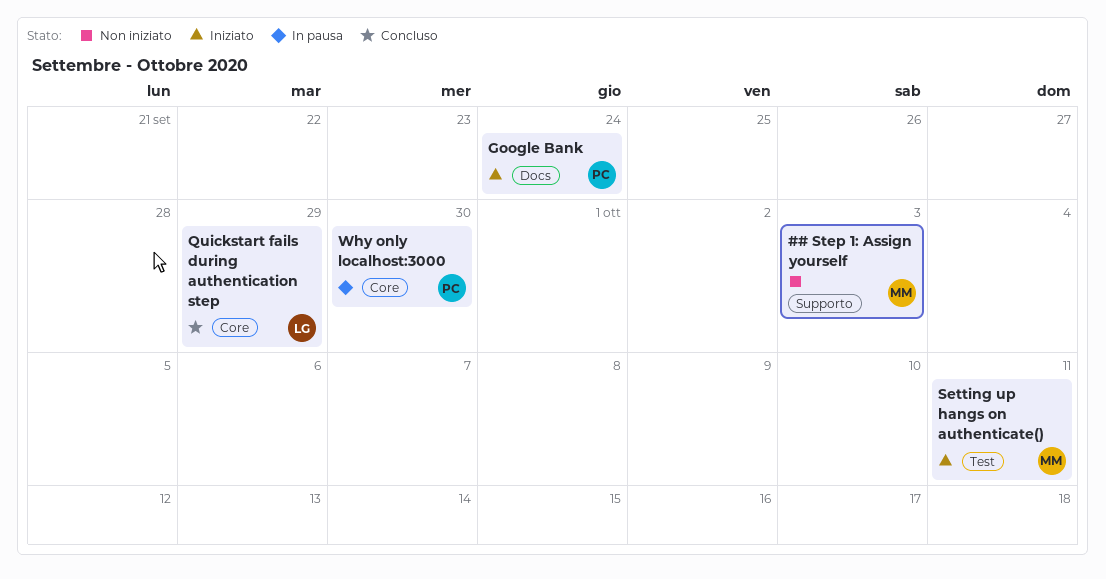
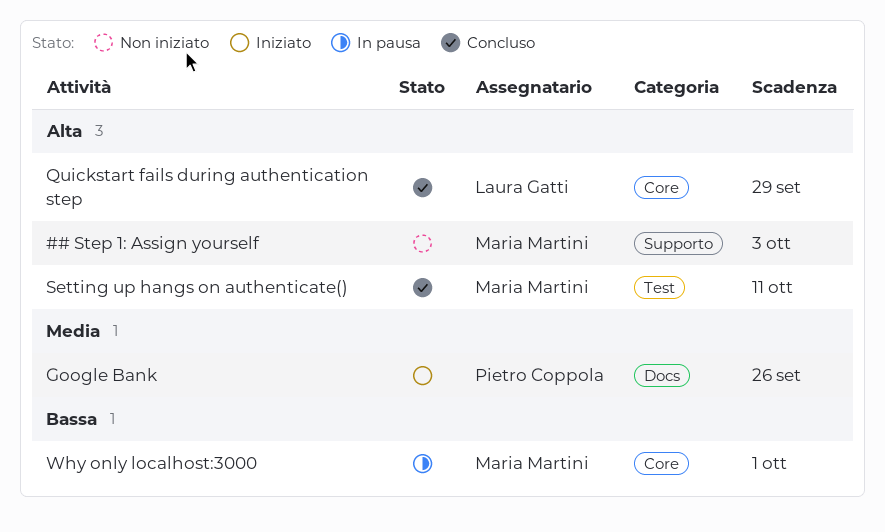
Google Bank, due: Sep 24 -> Sep 26
Setting up hangs on authenticate(), status: Iniziato -> Concluso
Why only localhost:3000, owner: Pietro Coppola -> Maria Martini
Why only localhost:3000, due: Sep 30 -> Oct 1

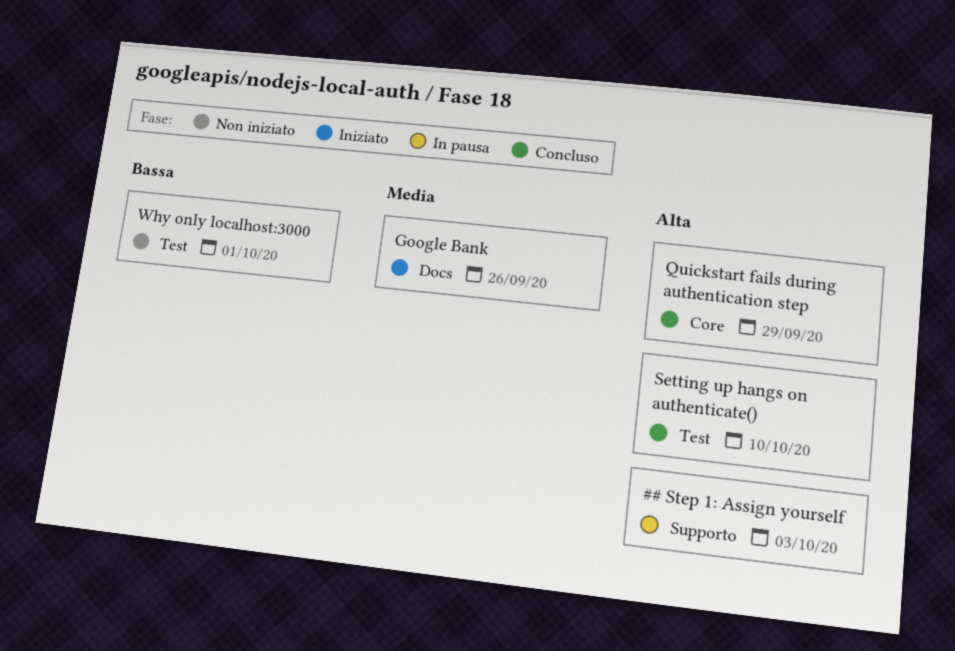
## Step 1: Assign yourself, status: Non iniziato -> In pausa
Setting up hangs on authenticate(), due: Oct 11 -> Oct 10
Why only localhost:3000, status: In pausa -> Non iniziato
Why only localhost:3000, label: Core -> Test

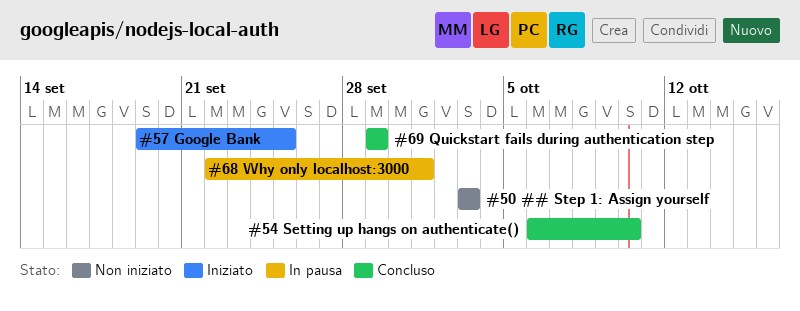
## Step 1: Assign yourself, status: In pausa -> Non iniziato
Google Bank, due: Sep 26 -> Sep 25
Why only localhost:3000, status: Non iniziato -> In pausa

